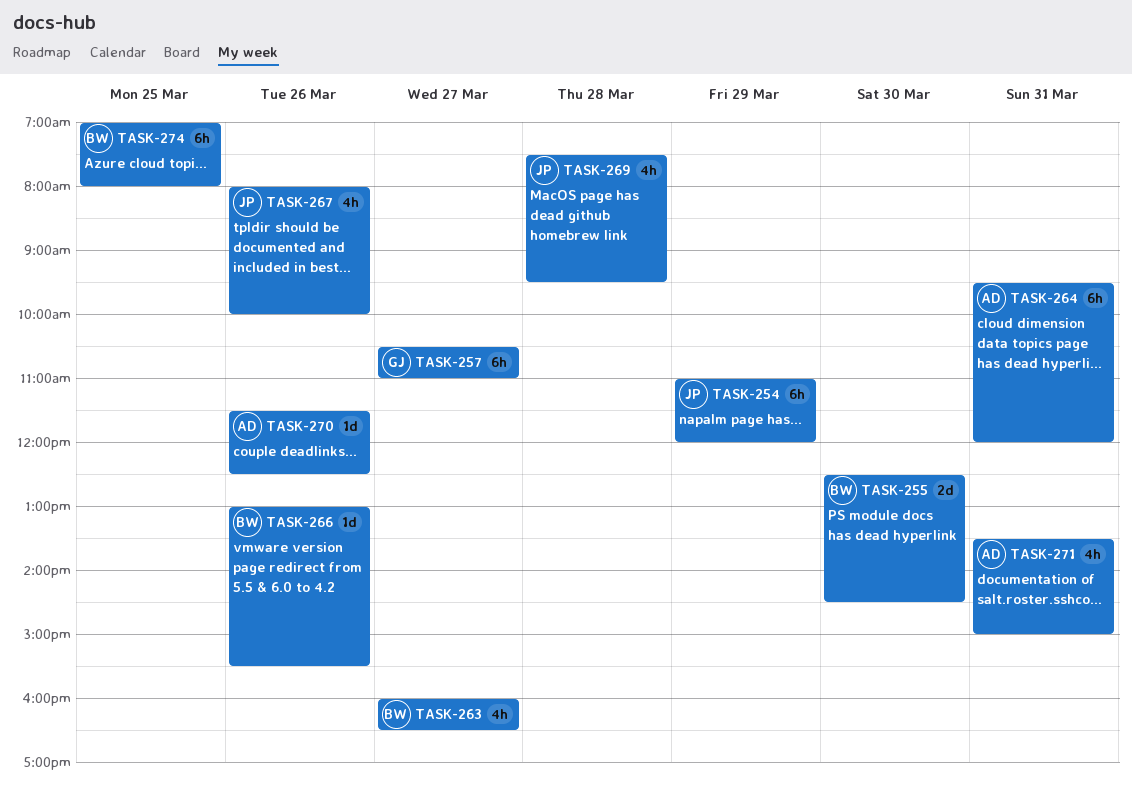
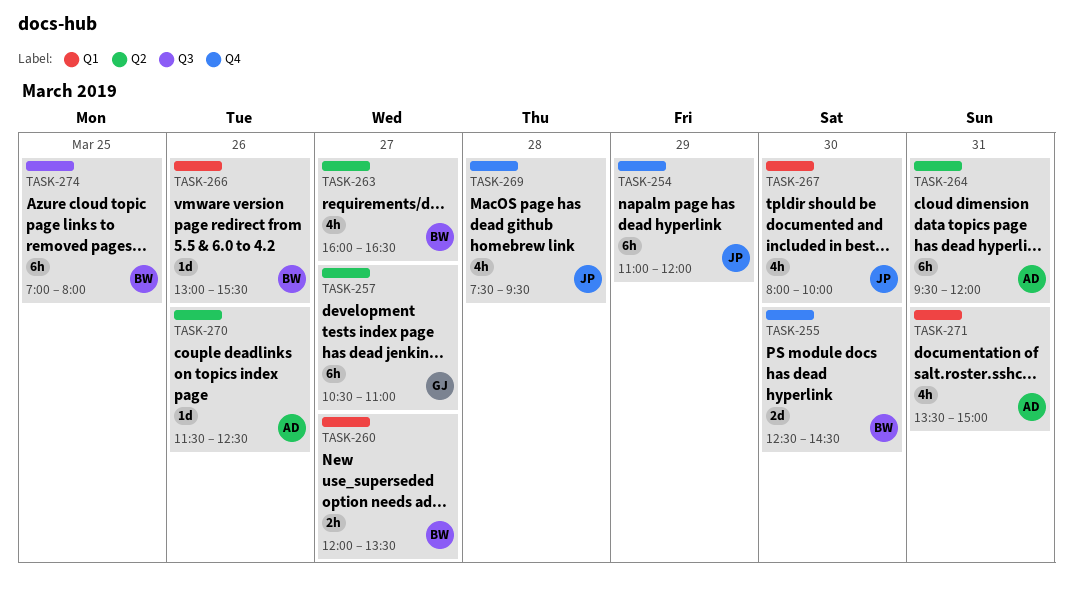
TASK-260: none -> present
TASK-267, day: Mar 26 -> Mar 30

